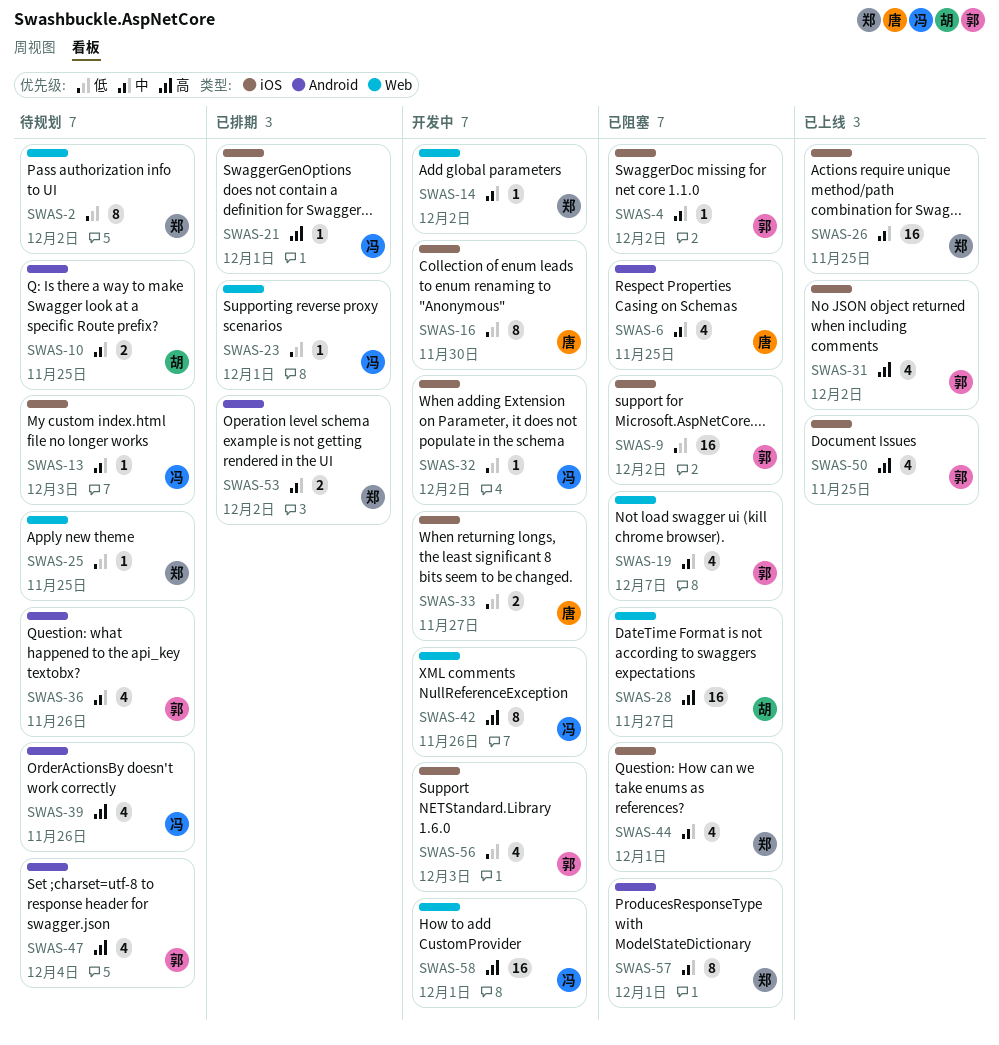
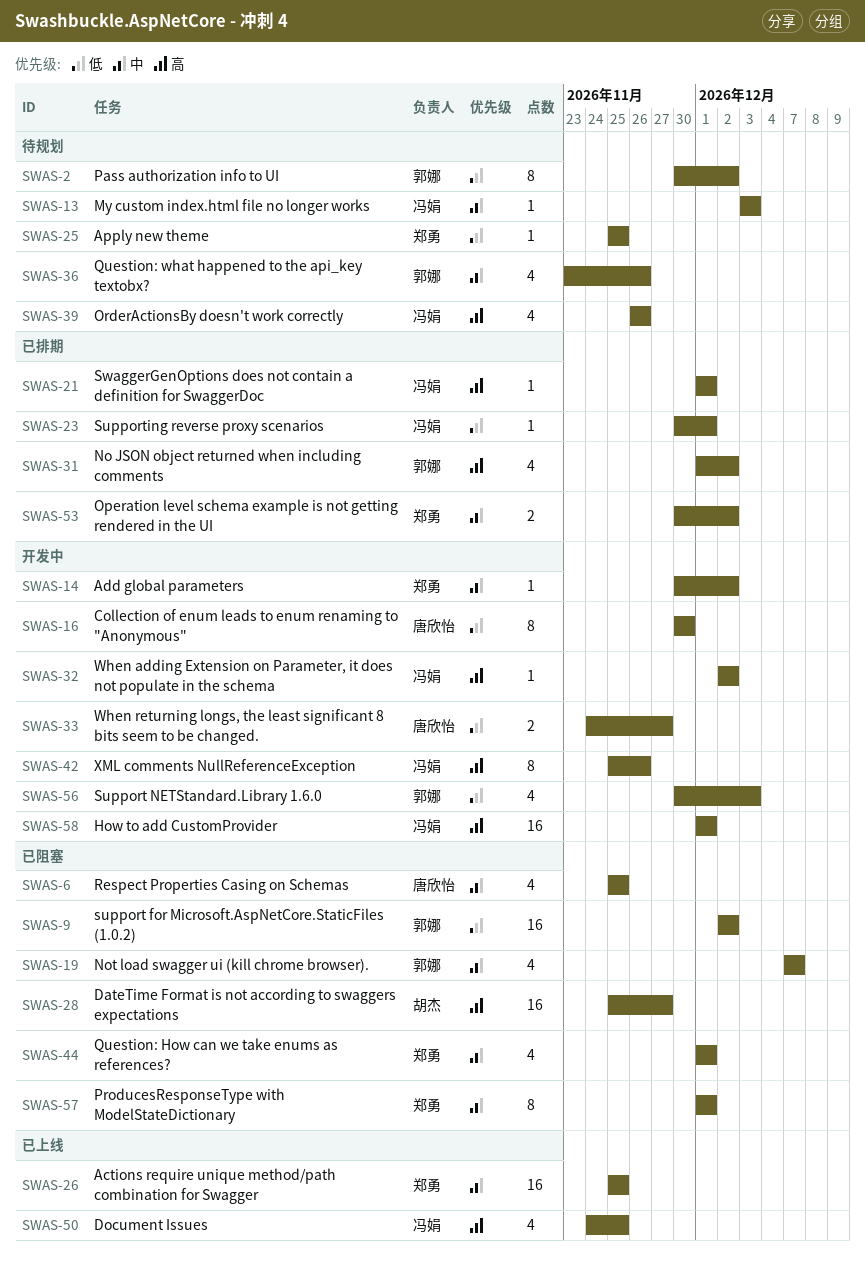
SWAS-2, owner: 郑勇 -> 郭娜
SWAS-4: present -> none
SWAS-10: present -> none
SWAS-31, status: 已上线 -> 已排期
SWAS-32, priority: 低 -> 高
SWAS-47: present -> none
SWAS-50, owner: 郭娜 -> 冯娟

